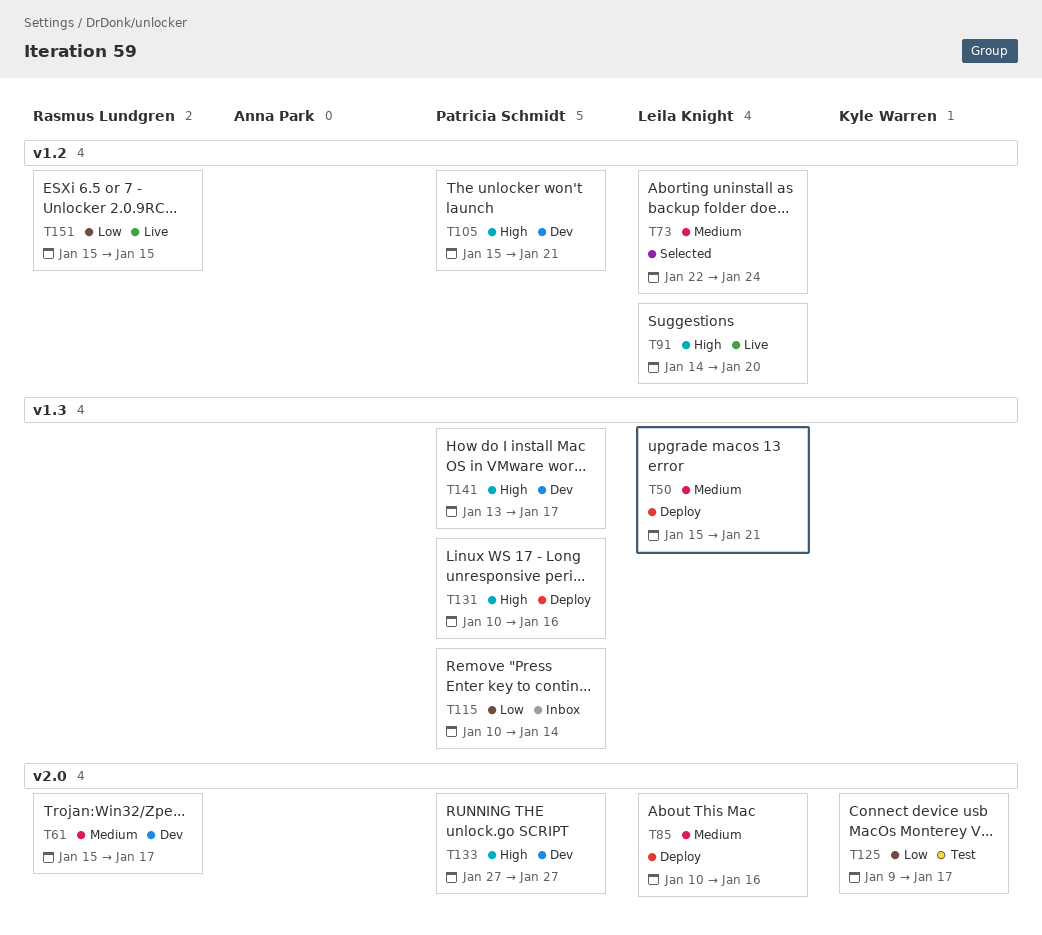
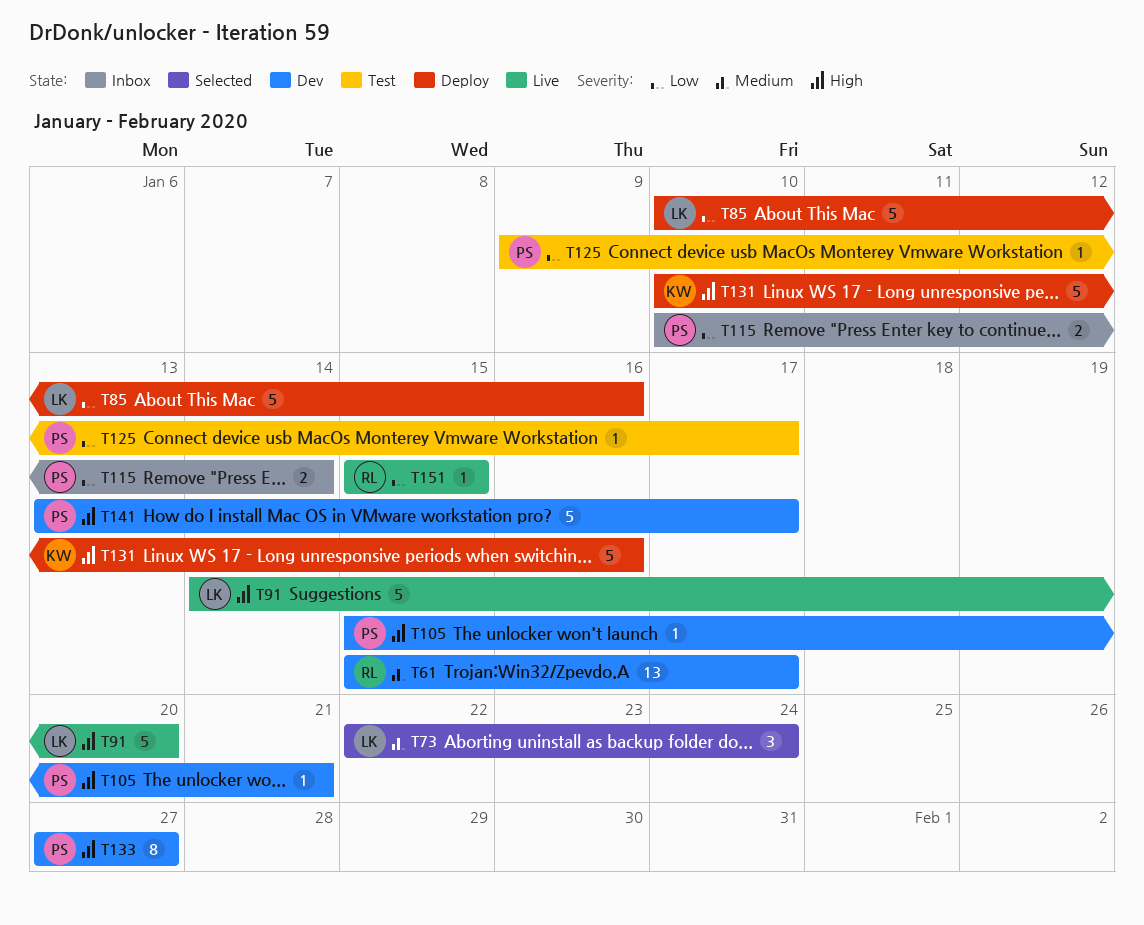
T50: present -> none
T85, priority: Medium -> Low
T125, owner: Kyle Warren -> Patricia Schmidt
T131, owner: Patricia Schmidt -> Kyle Warren

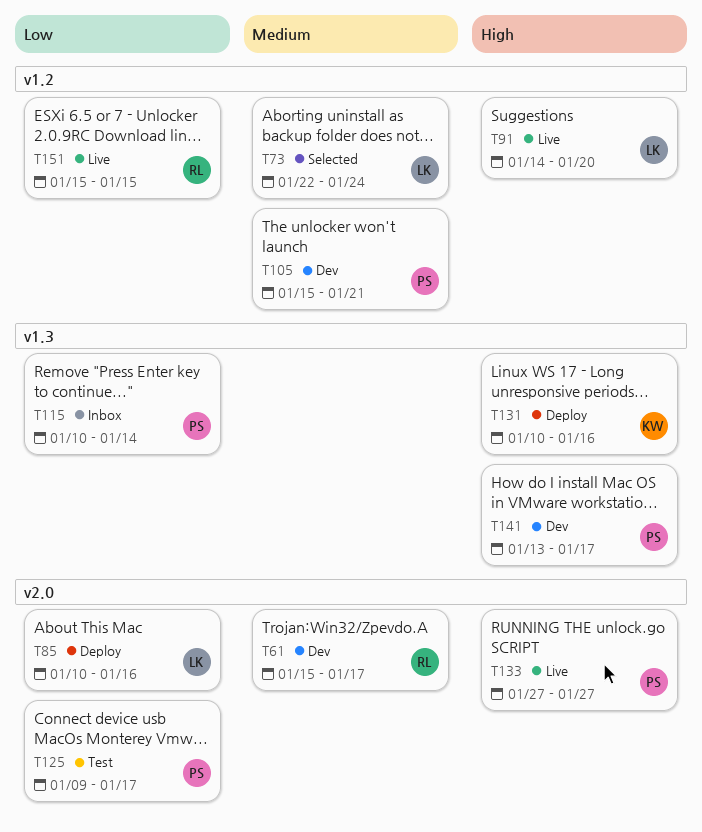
T105, priority: High -> Medium
T133, status: Dev -> Live

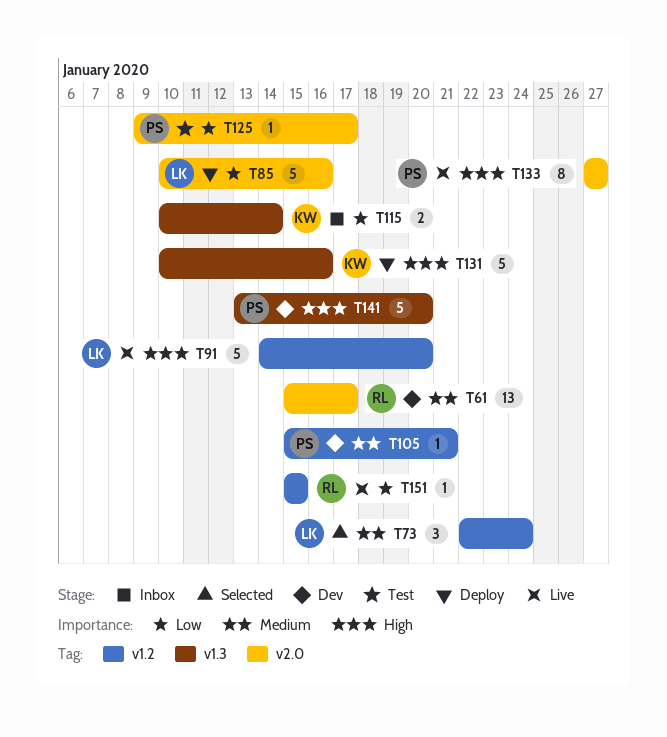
T115, owner: PS -> KW
T141, due: Jan 17 -> Jan 20

